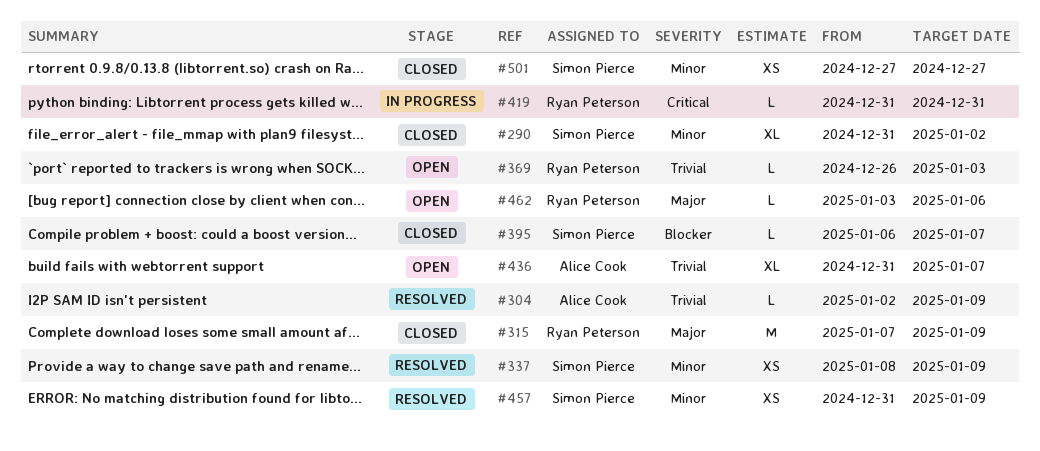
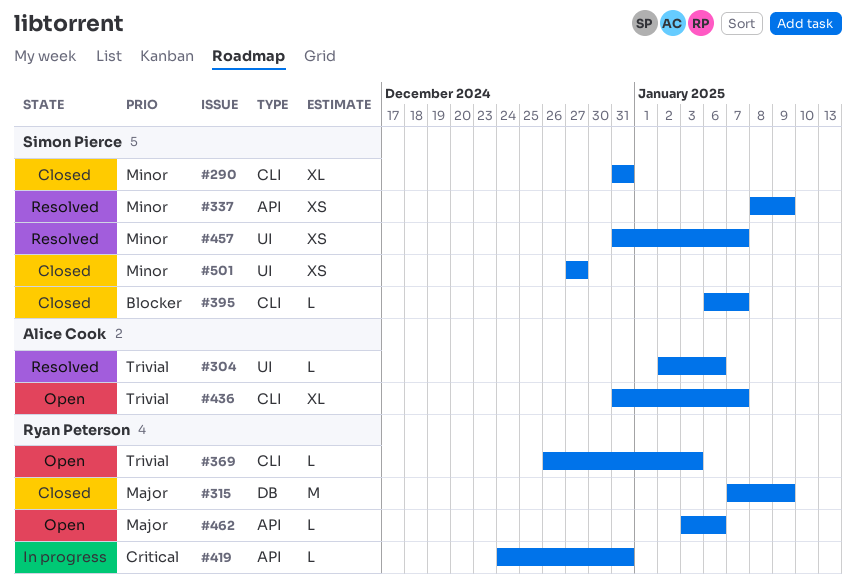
#290, due: Jan 2 -> Dec 31
#304, due: Jan 9 -> Jan 6
#419, start: Dec 31 -> Dec 24
#457, due: Jan 9 -> Jan 7

